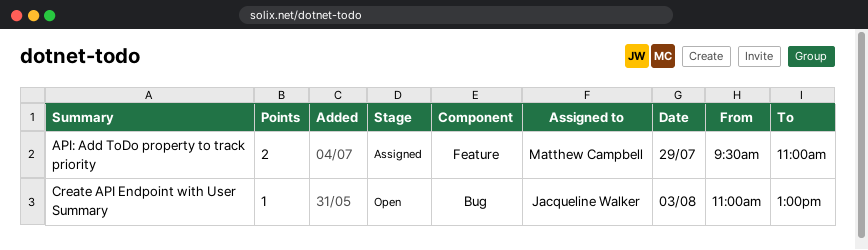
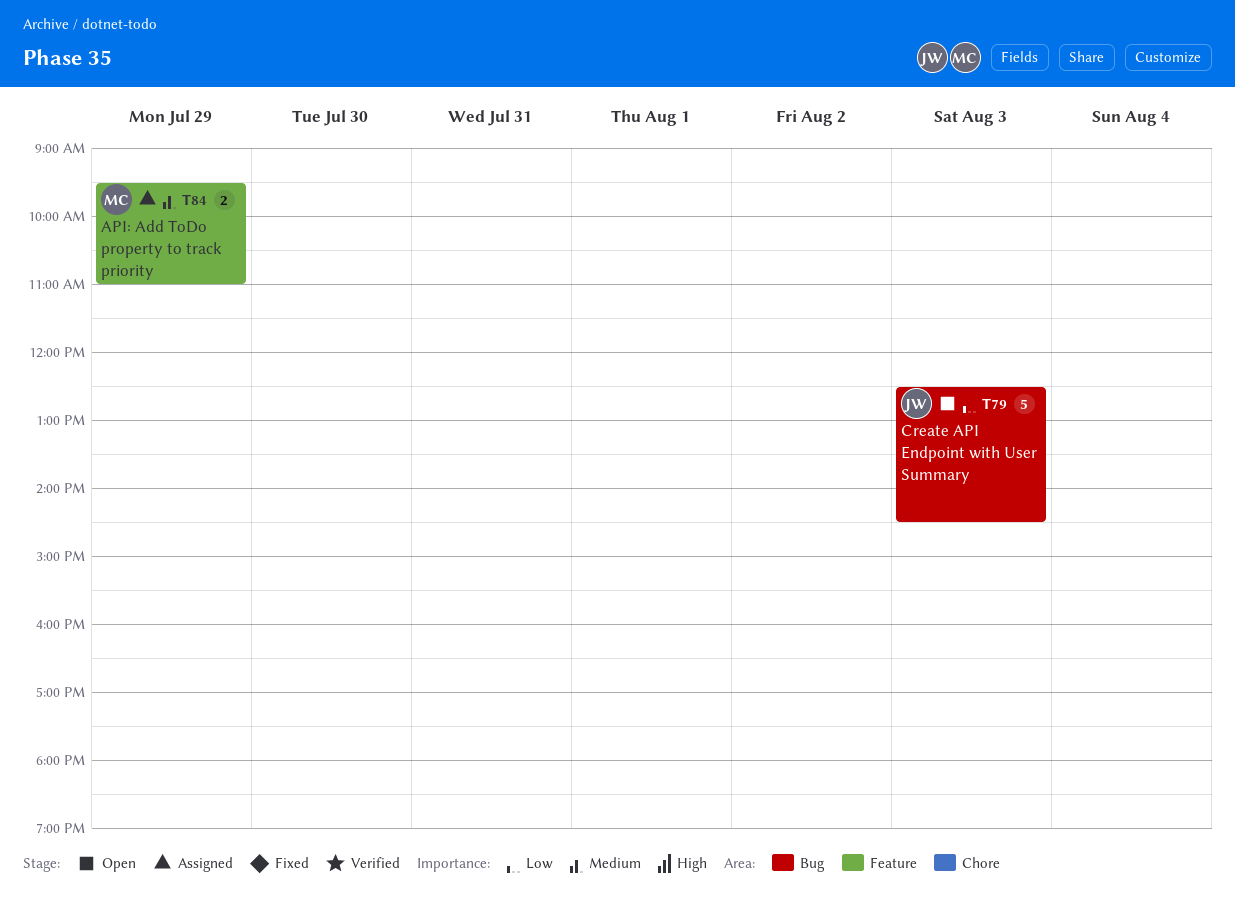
Create API Endpoint with User Summary, estimate: 1 -> 5
Create API Endpoint with User Summary, begins: 11:00 -> 12:30
Create API Endpoint with User Summary, ends: 13:00 -> 14:30

